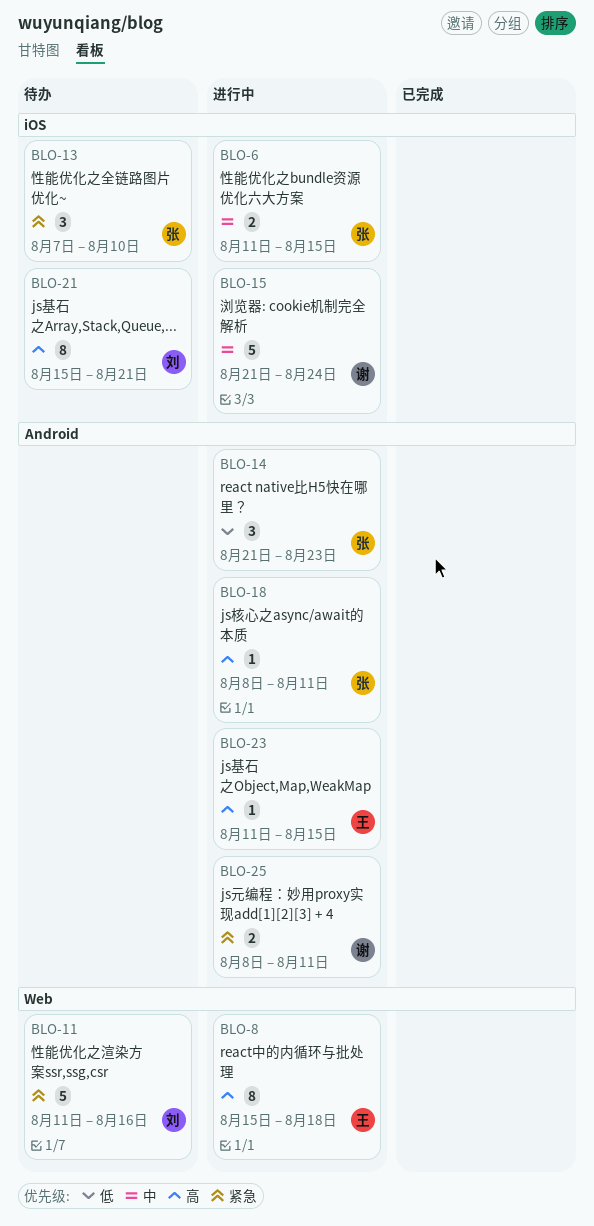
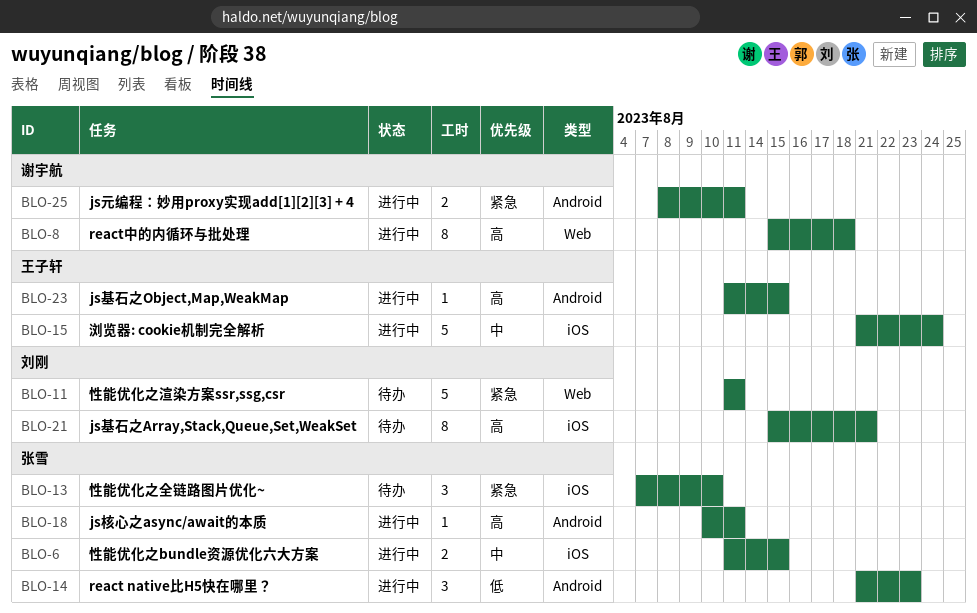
BLO-8, owner: 王子轩 -> 谢宇航
BLO-11, due: Aug 16 -> Aug 11
BLO-15, owner: 谢宇航 -> 王子轩
BLO-18, start: Aug 8 -> Aug 10

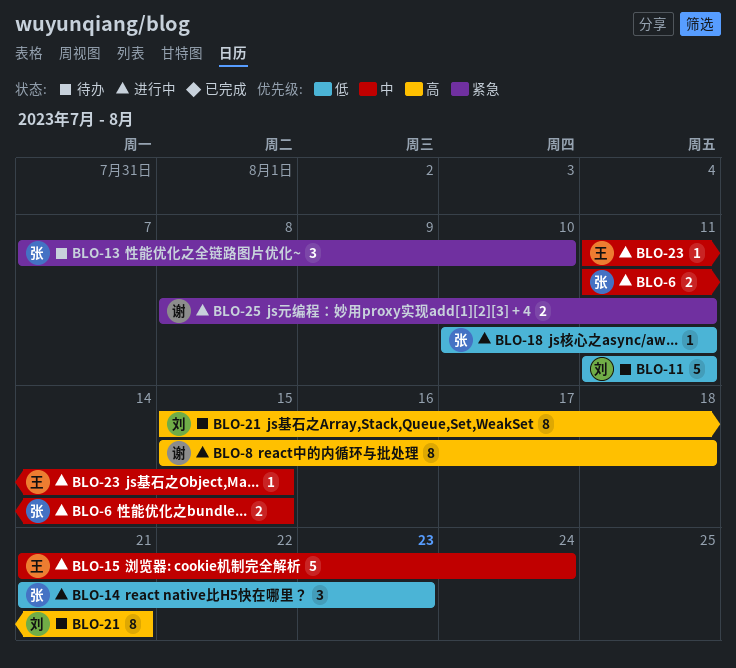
BLO-11, priority: 紧急 -> 低
BLO-18, priority: 高 -> 低
BLO-23, priority: 高 -> 中

